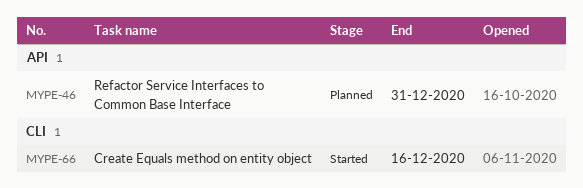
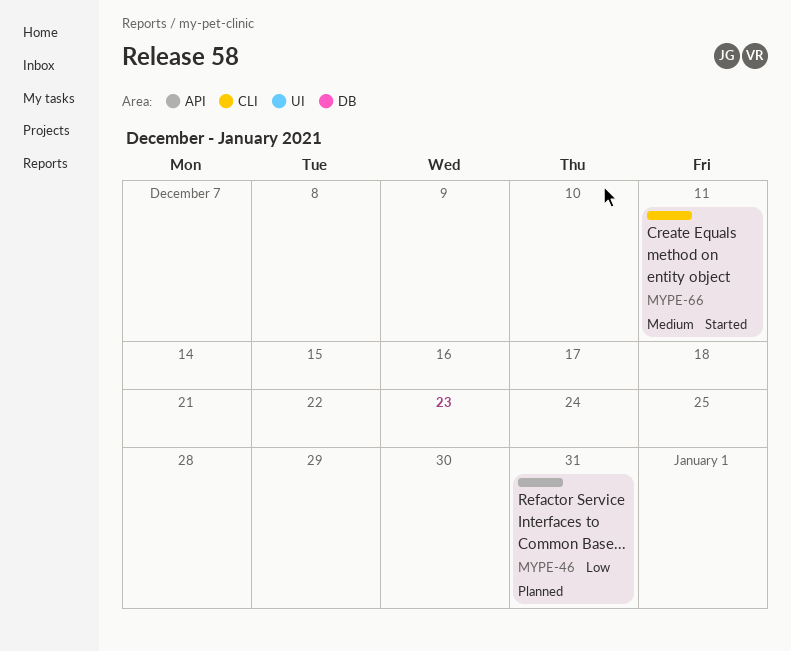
MYPE-66, due: Dec 16 -> Dec 11

